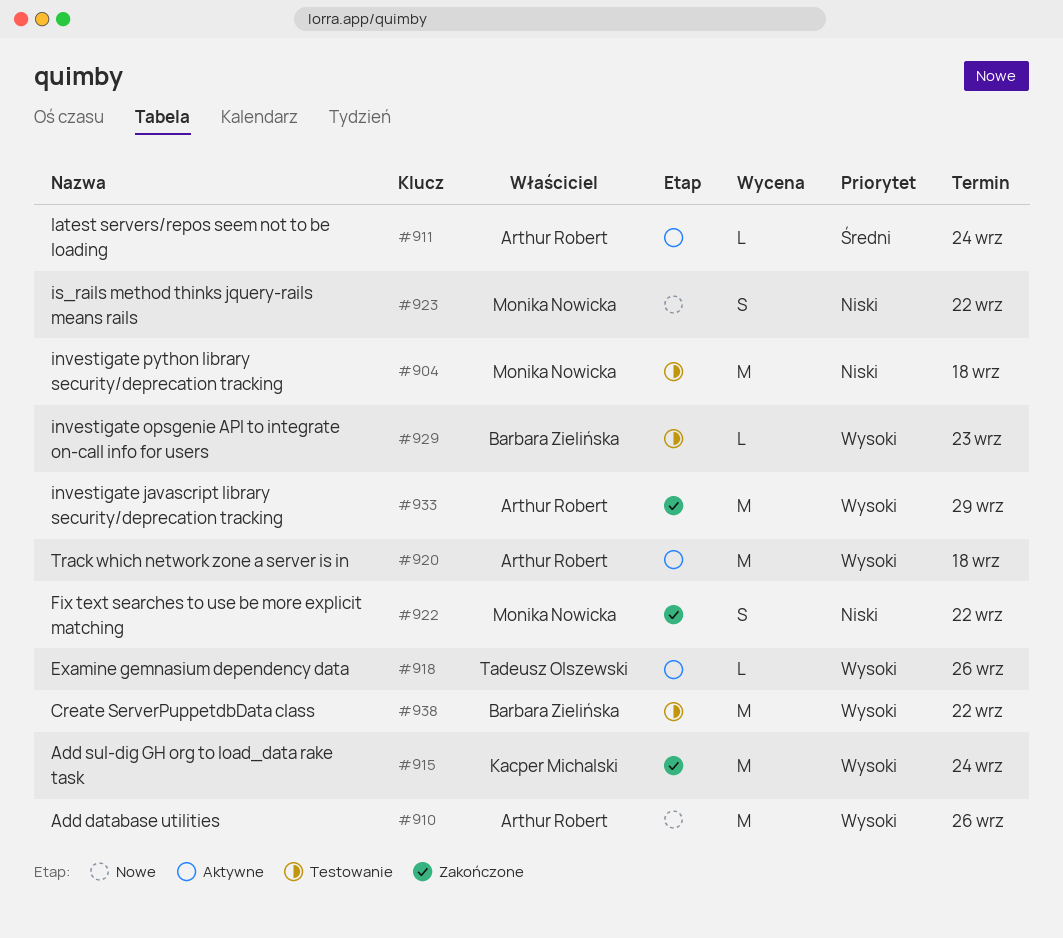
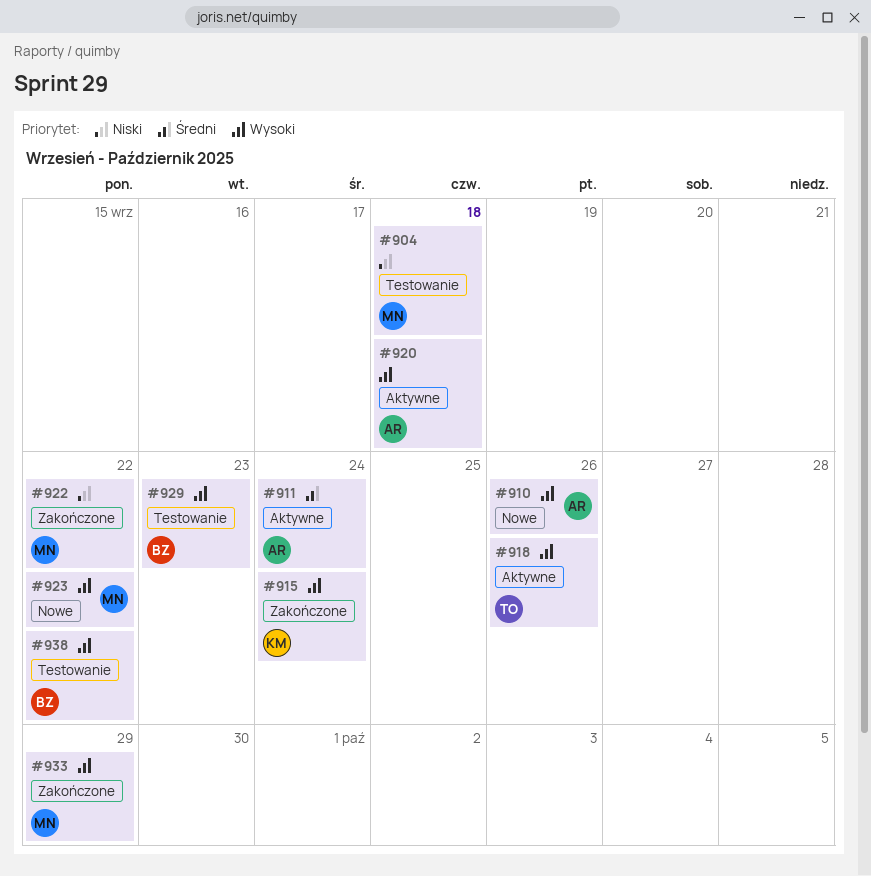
#923, priority: Niski -> Wysoki
#933, owner: Arthur Robert -> Monika Nowicka

